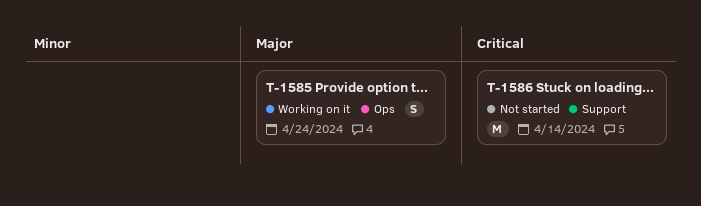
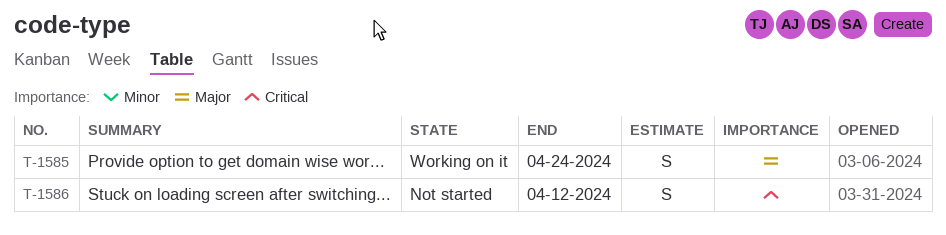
T-1586, estimate: M -> S
T-1586, due: Apr 14 -> Apr 12

